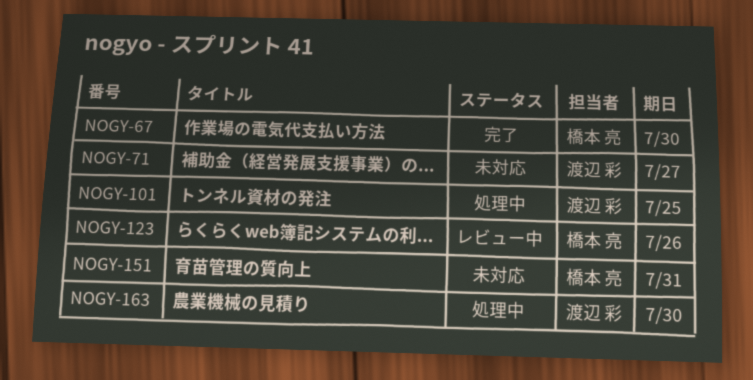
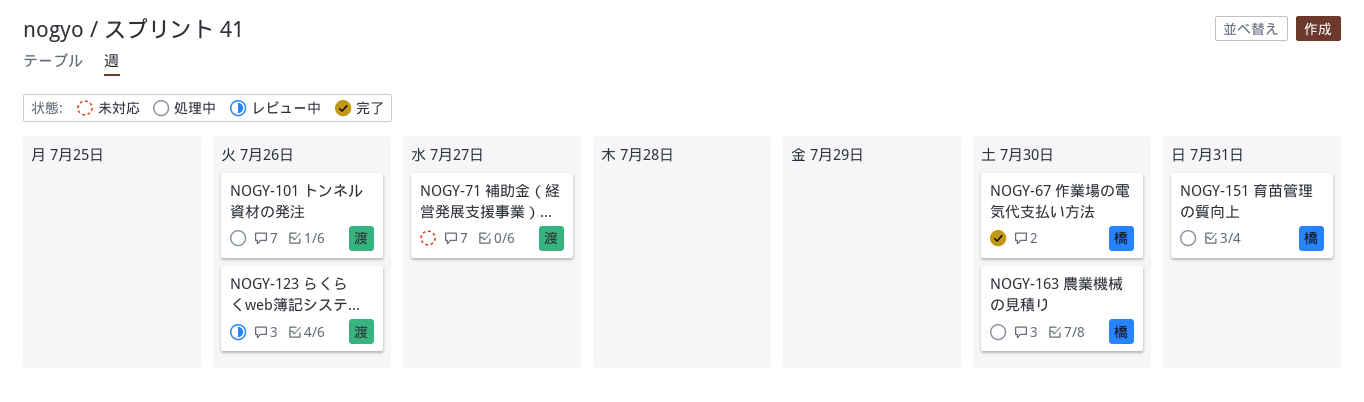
NOGY-101, due: Jul 25 -> Jul 26
NOGY-123, owner: 橋本 亮 -> 渡辺 彩
NOGY-151, status: 未対応 -> 処理中
NOGY-163, owner: 渡辺 彩 -> 橋本 亮

